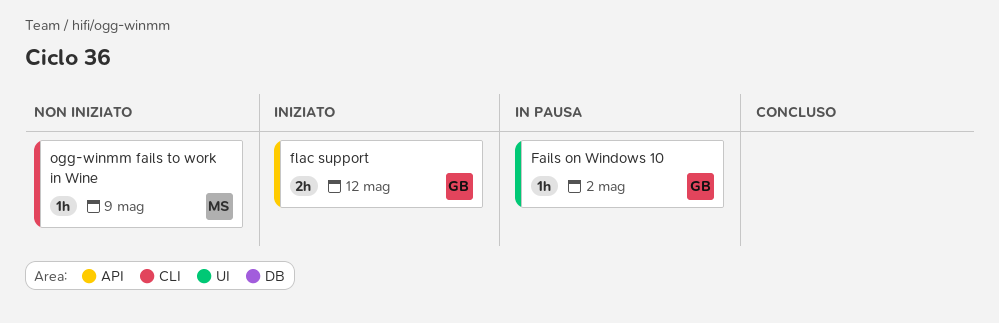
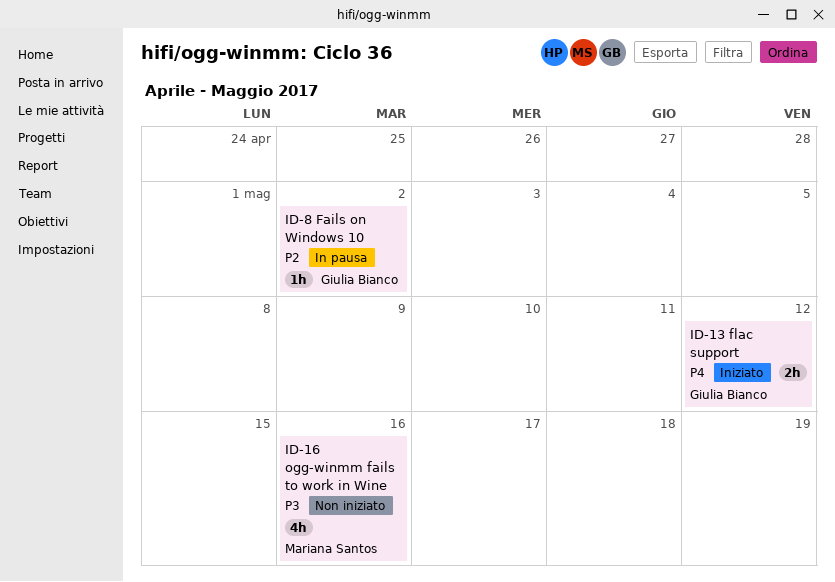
ogg-winmm fails to work in Wine, estimate: 1h -> 4h
ogg-winmm fails to work in Wine, due: May 9 -> May 16

